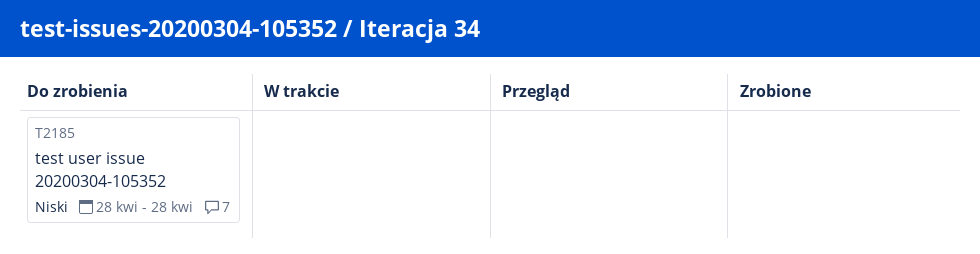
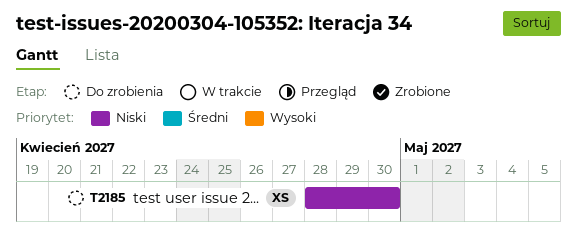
T2185, due: Apr 28 -> Apr 30

